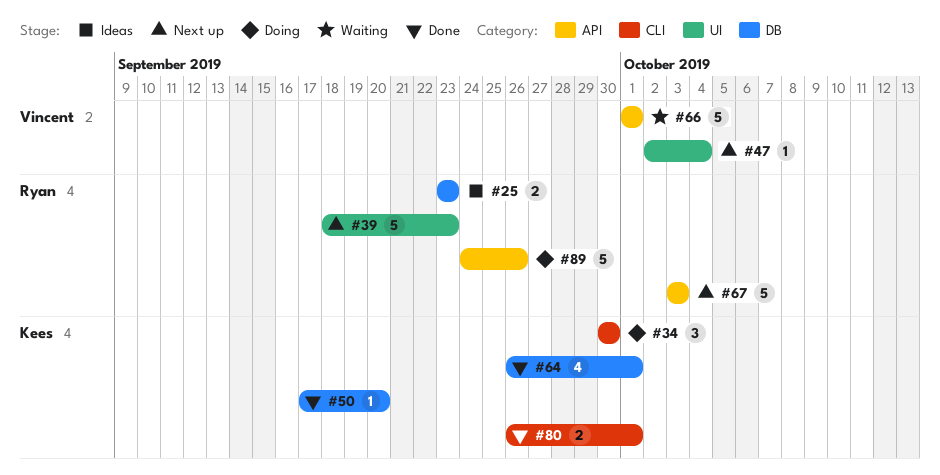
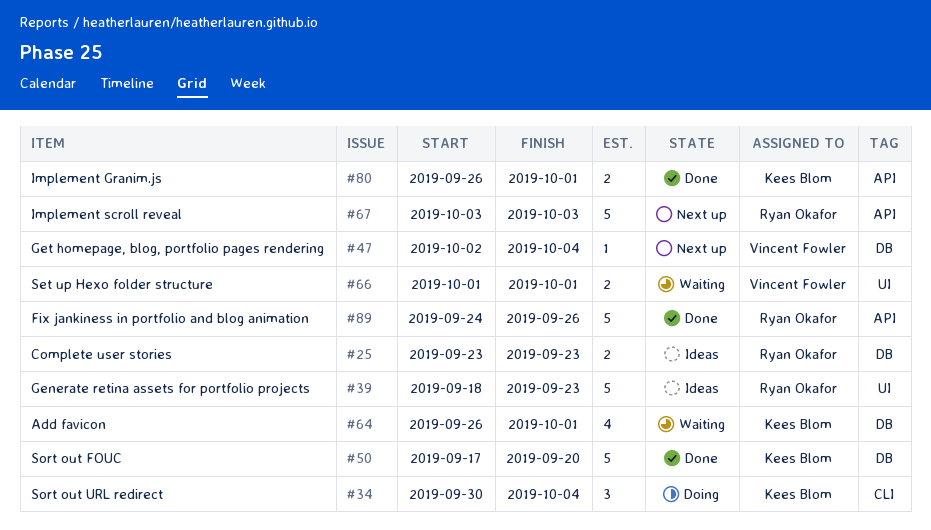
#34, due: Sep 30 -> Oct 4
#39, status: Next up -> Ideas
#47, label: UI -> DB
#50, estimate: 1 -> 5
#64, status: Done -> Waiting
#66, label: API -> UI
#66, estimate: 5 -> 2
#80, label: CLI -> API
#89, status: Doing -> Done

